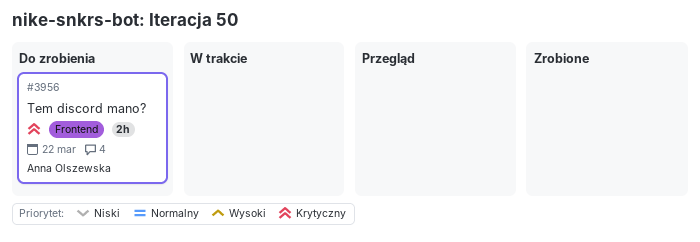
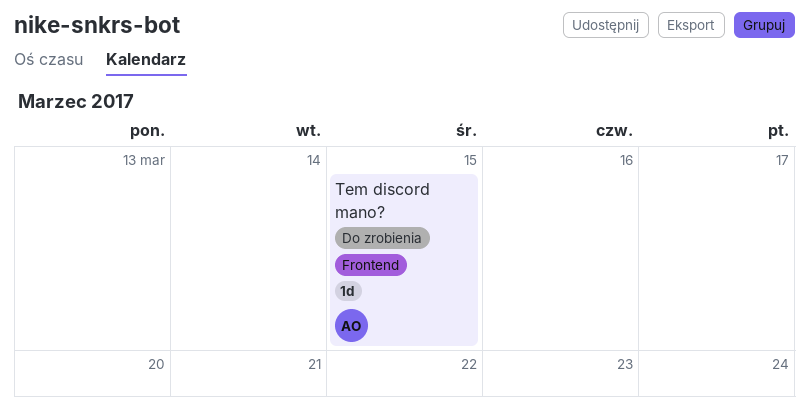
Tem discord mano?, estimate: 2h -> 1d
Tem discord mano?, due: Mar 22 -> Mar 15

